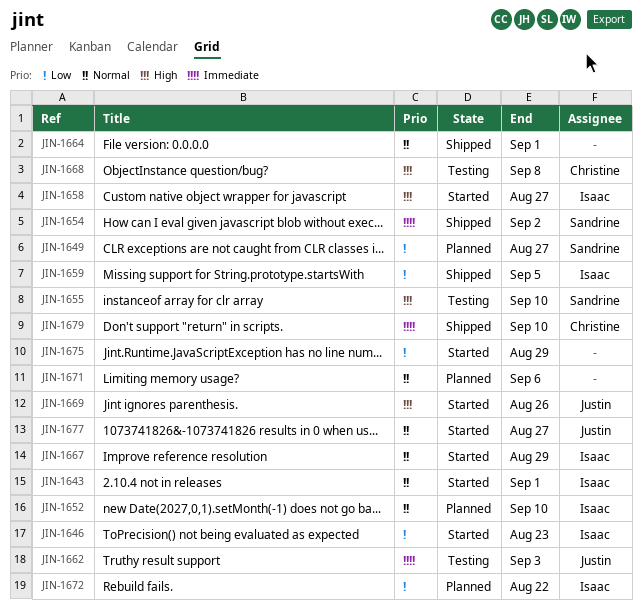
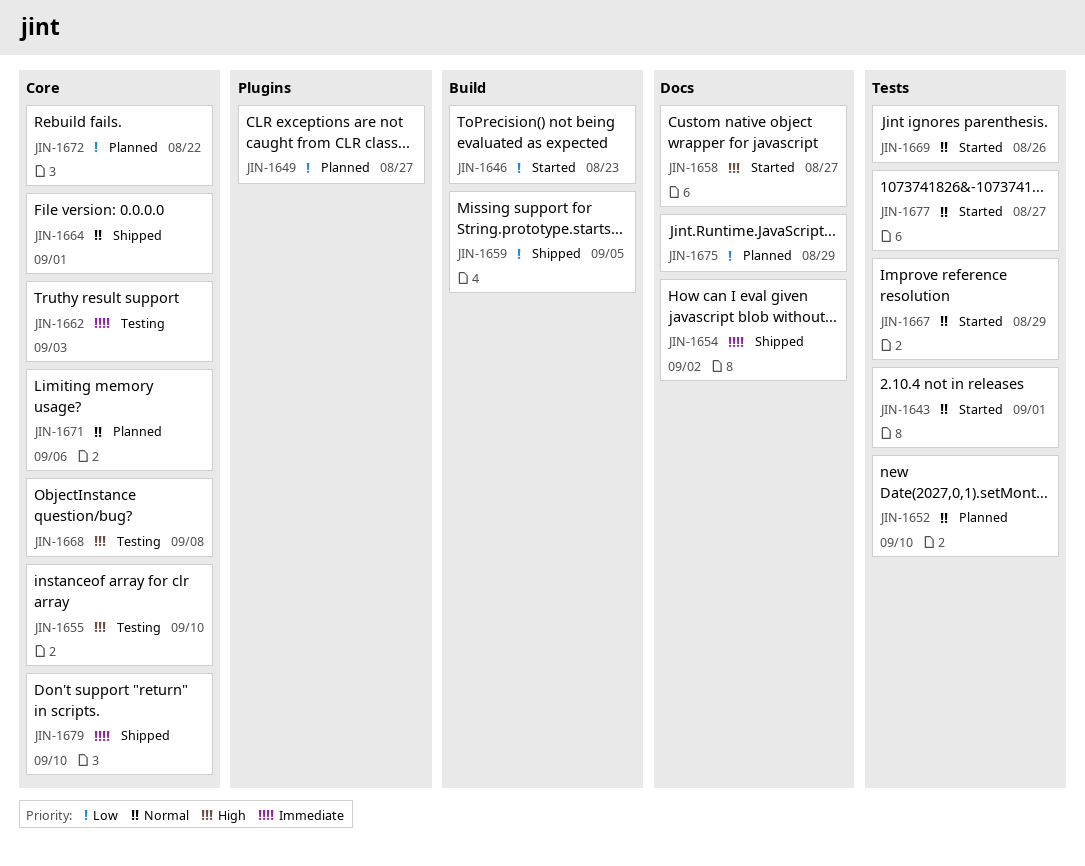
JIN-1669, priority: High -> Normal
JIN-1675, status: Started -> Planned

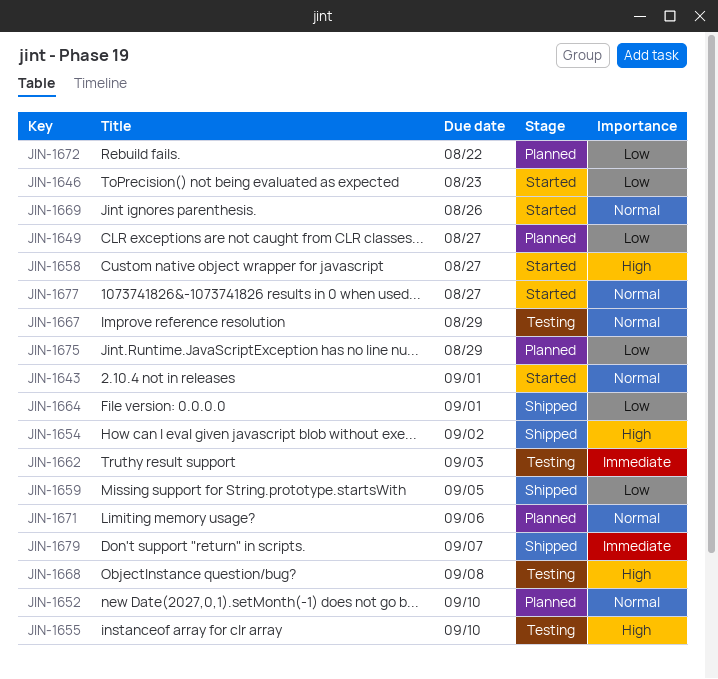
JIN-1654, priority: Immediate -> High
JIN-1664, priority: Normal -> Low
JIN-1667, status: Started -> Testing
JIN-1679, due: Sep 10 -> Sep 7

